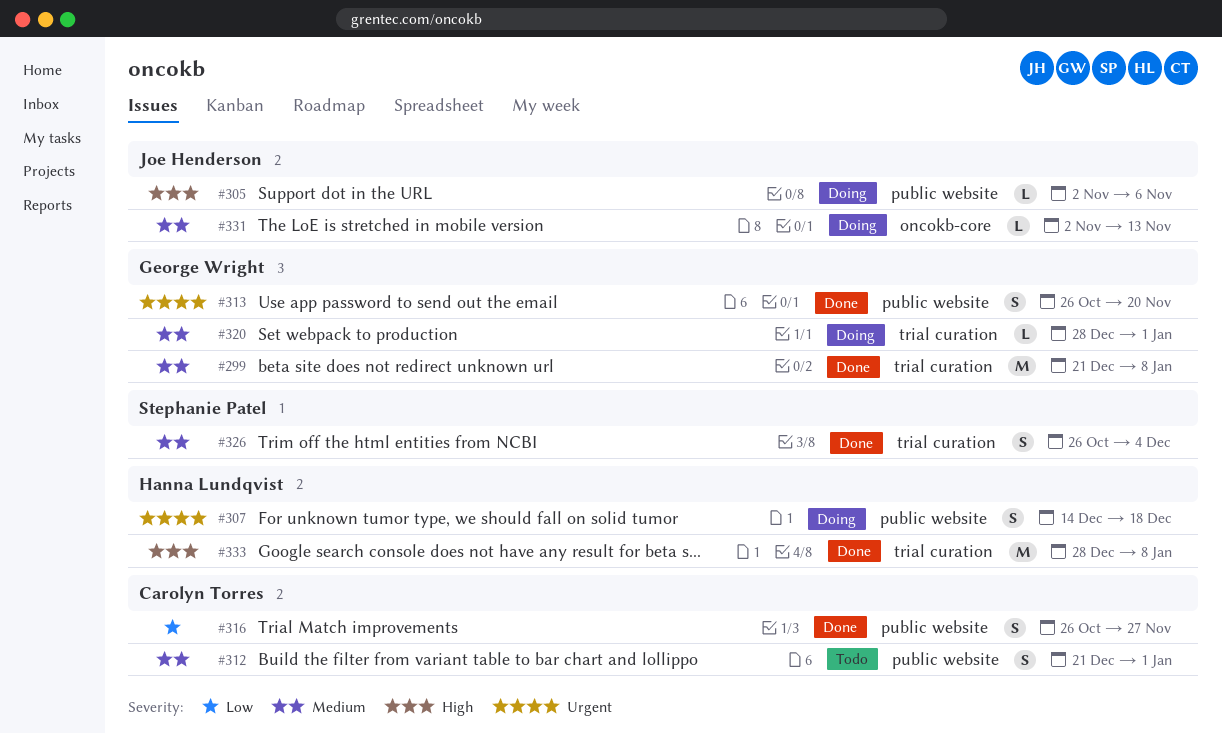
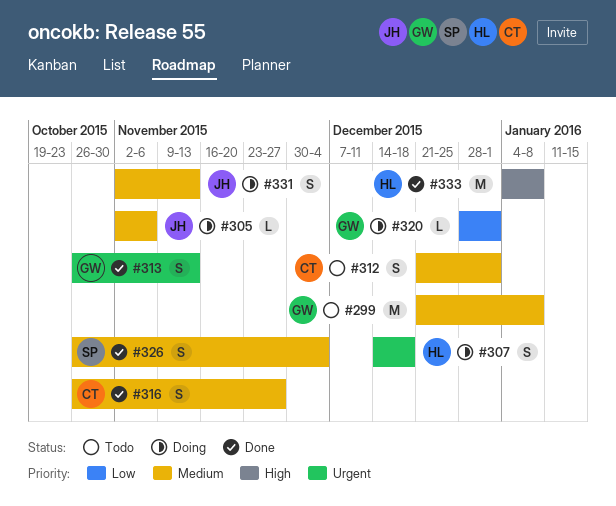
#299, status: Done -> Todo
#305, priority: High -> Medium
#313, due: Nov 20 -> Nov 13
#316, priority: Low -> Medium
#320, priority: Medium -> Low
#331, estimate: L -> S
#333, start: Dec 28 -> Jan 4

